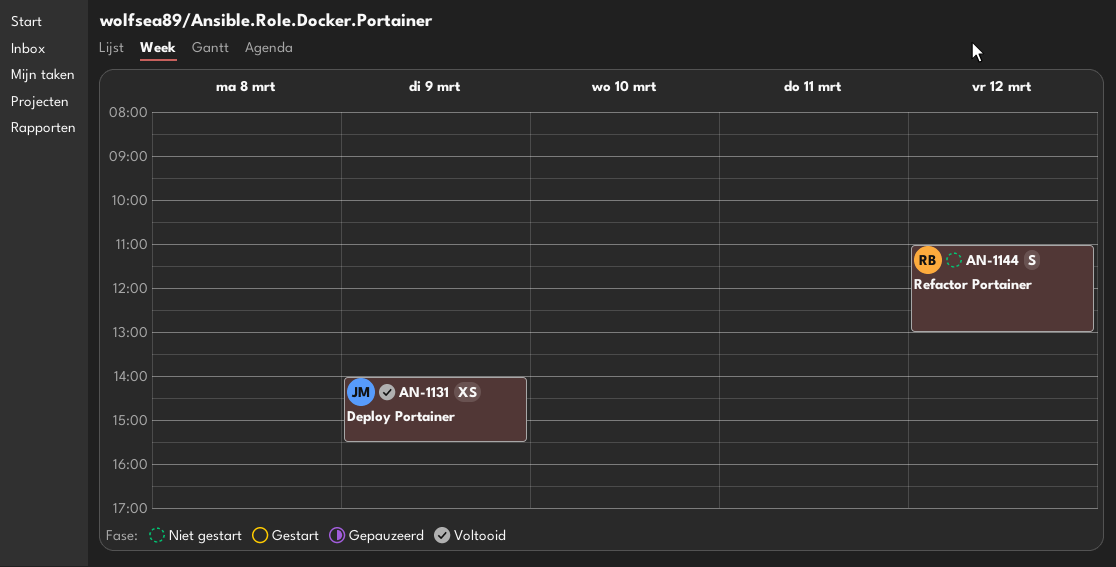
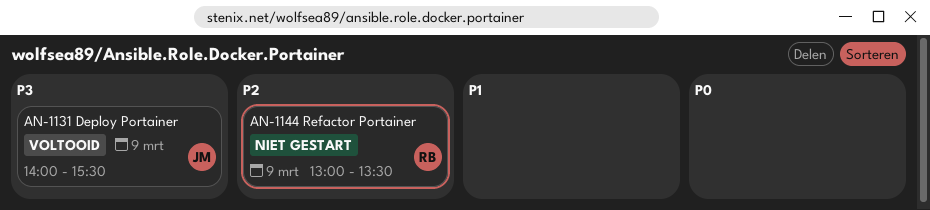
AN-1144, day: Mar 12 -> Mar 9
AN-1144, begins: 11:00 -> 13:00
AN-1144, ends: 13:00 -> 13:30

